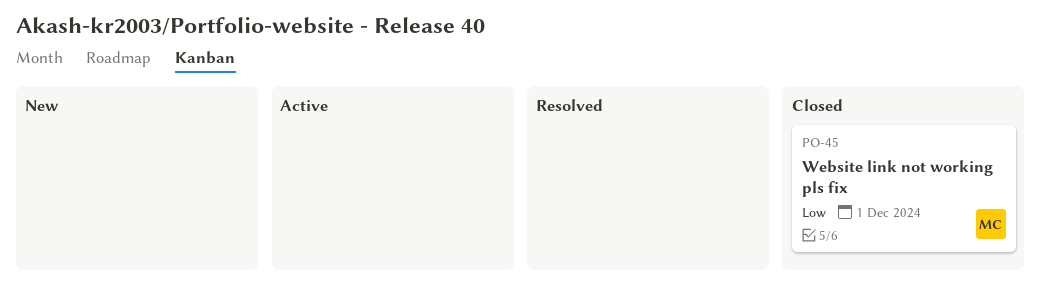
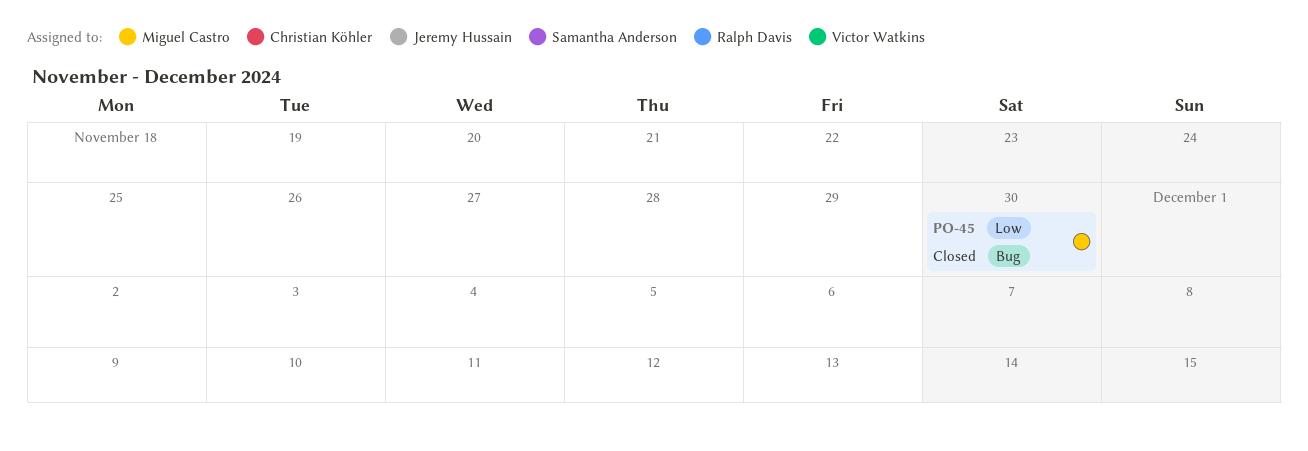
PO-45, due: Dec 1 -> Nov 30

